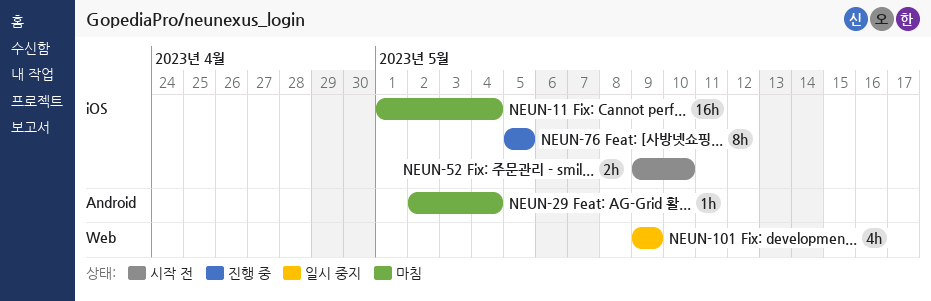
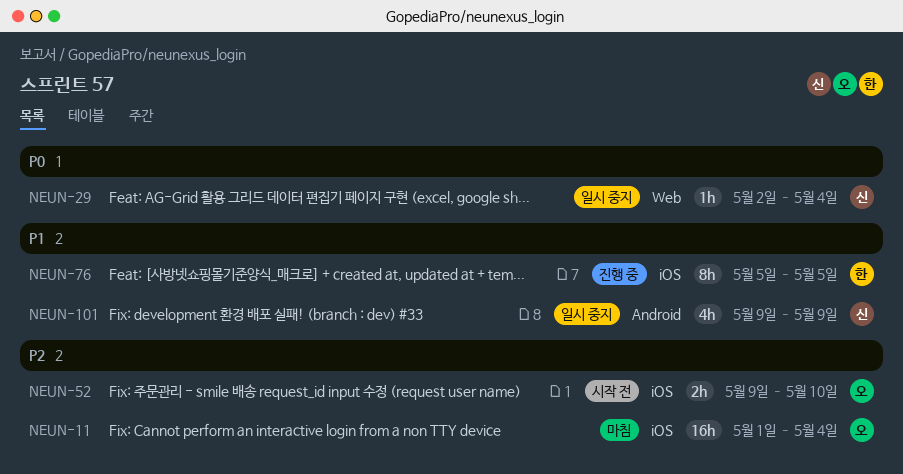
NEUN-29, status: 마침 -> 일시 중지
NEUN-29, label: Android -> Web
NEUN-101, label: Web -> Android

